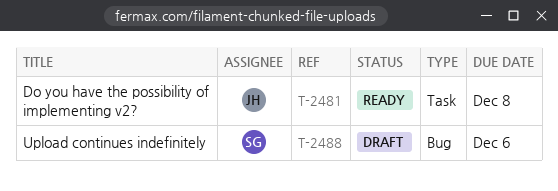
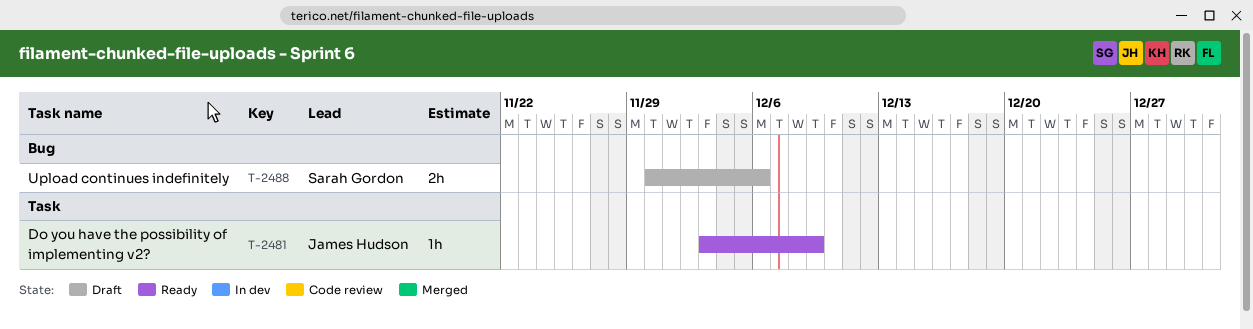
T-2481, due: Dec 8 -> Dec 9

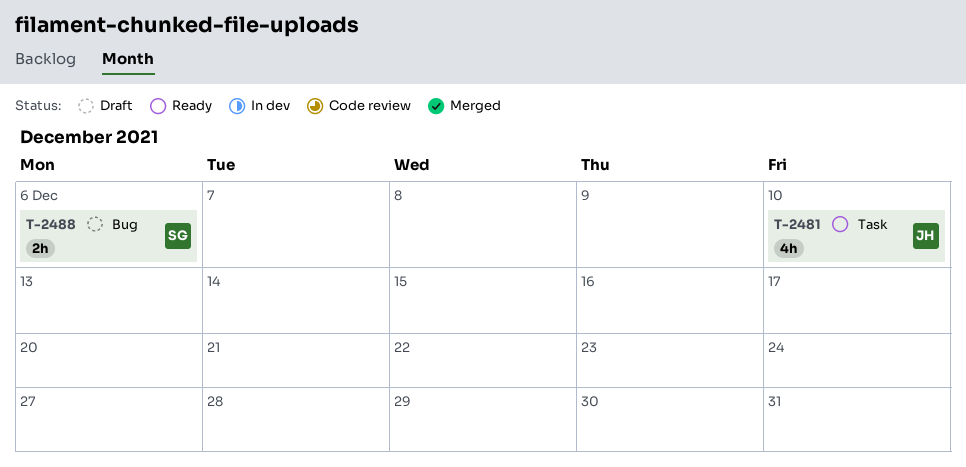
T-2481, estimate: 1h -> 4h
T-2481, due: Dec 9 -> Dec 10

